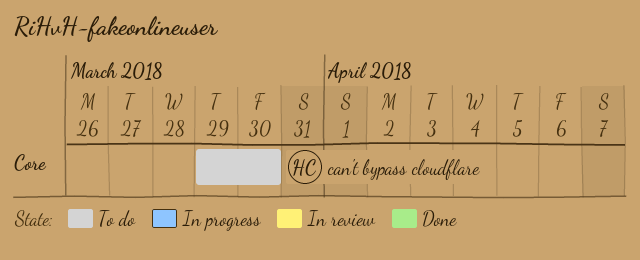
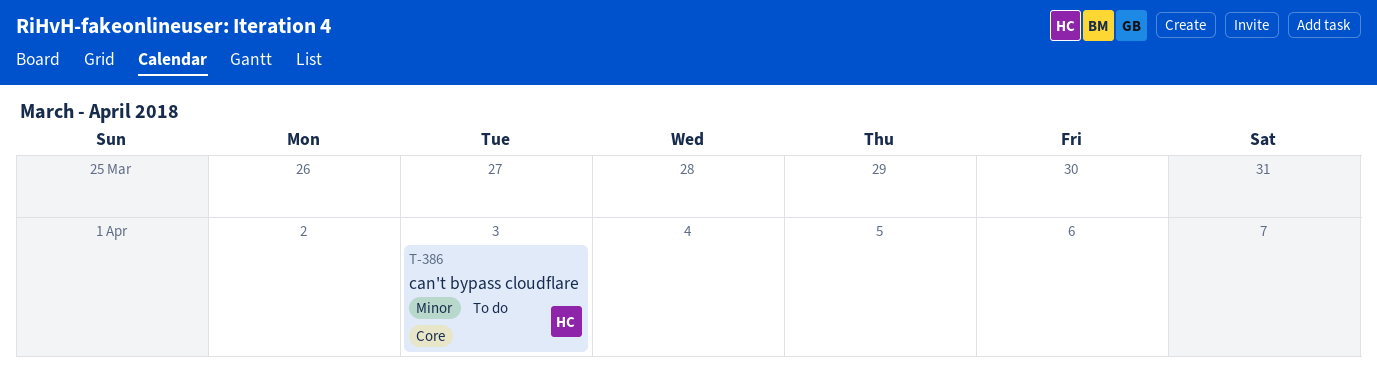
can't bypass cloudflare, due: Mar 30 -> Apr 3

